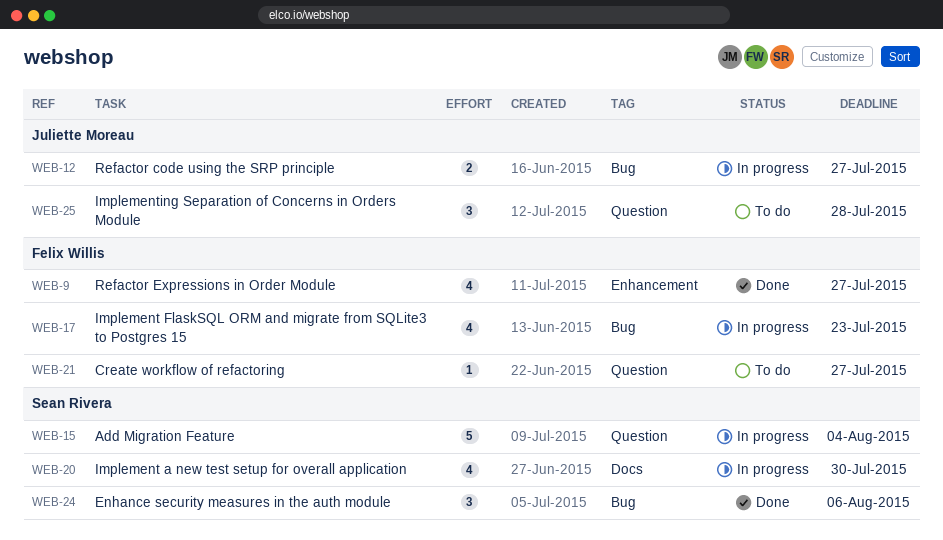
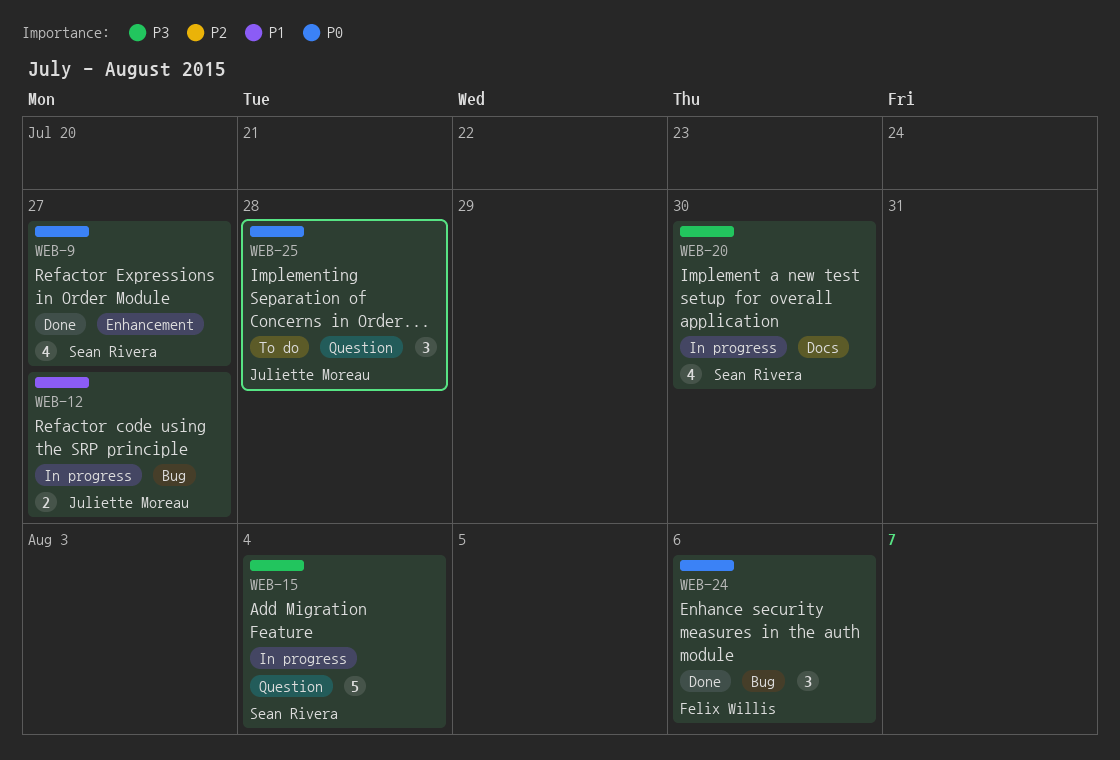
WEB-9, owner: Felix Willis -> Sean Rivera
WEB-17: present -> none
WEB-21: present -> none
WEB-24, owner: Sean Rivera -> Felix Willis

